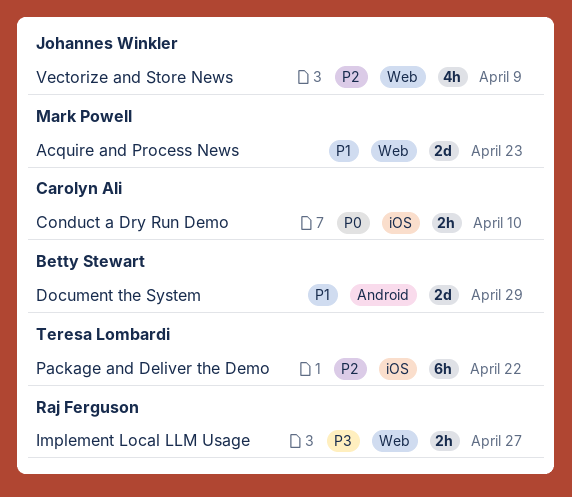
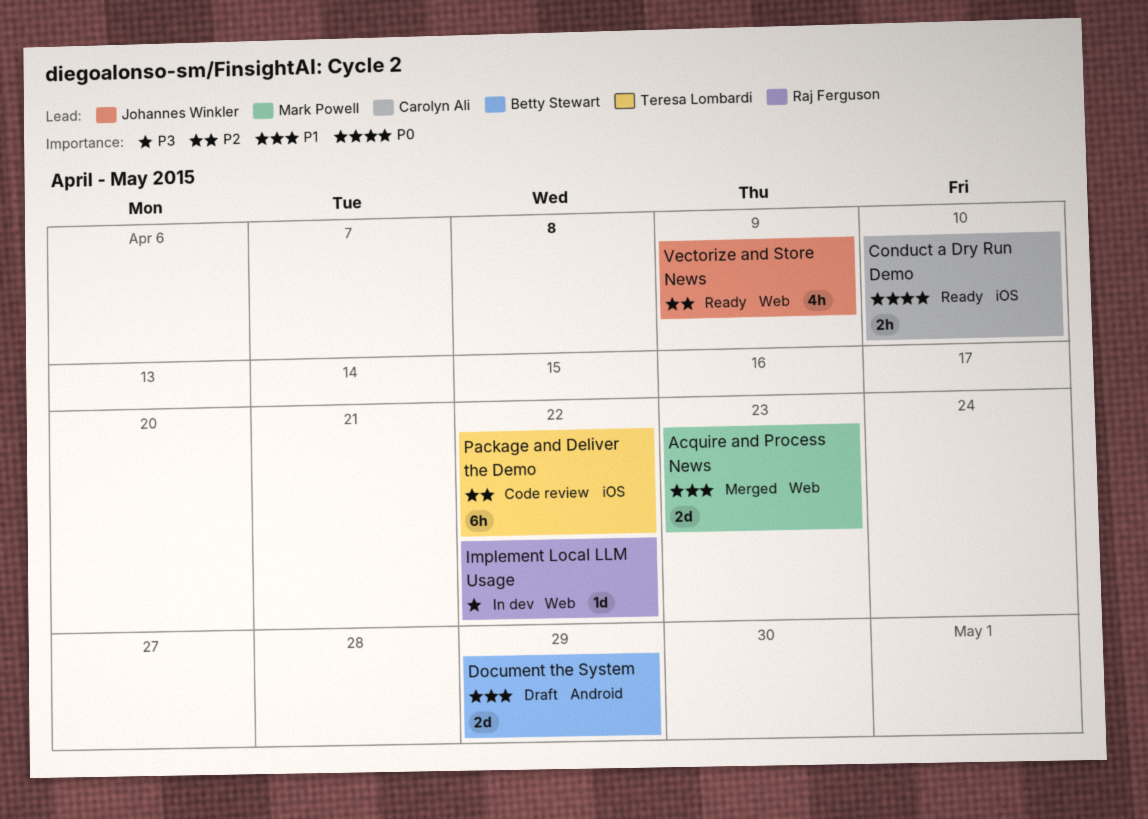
Implement Local LLM Usage, estimate: 2h -> 1d
Implement Local LLM Usage, due: Apr 27 -> Apr 22

